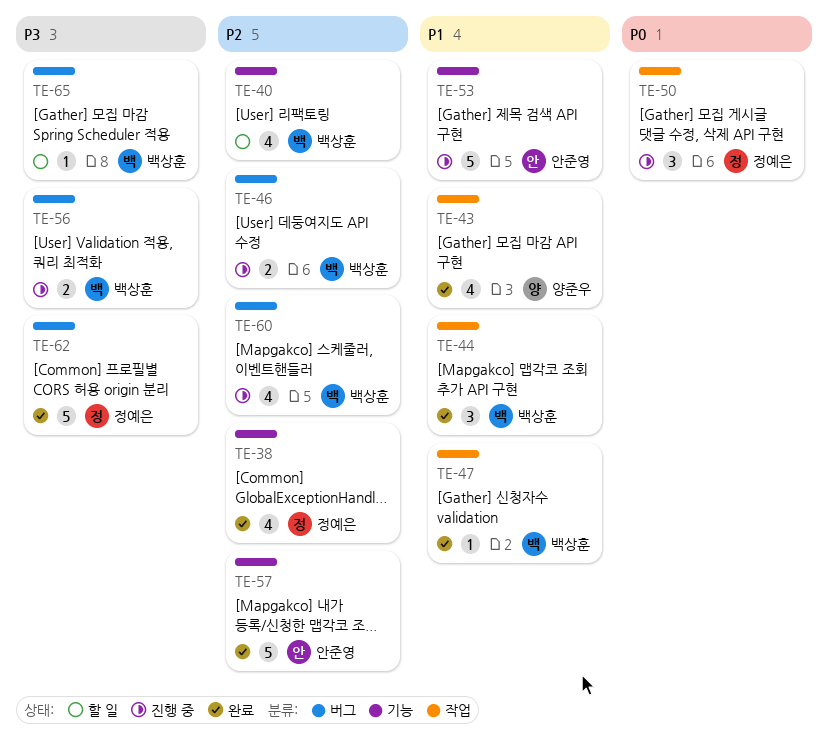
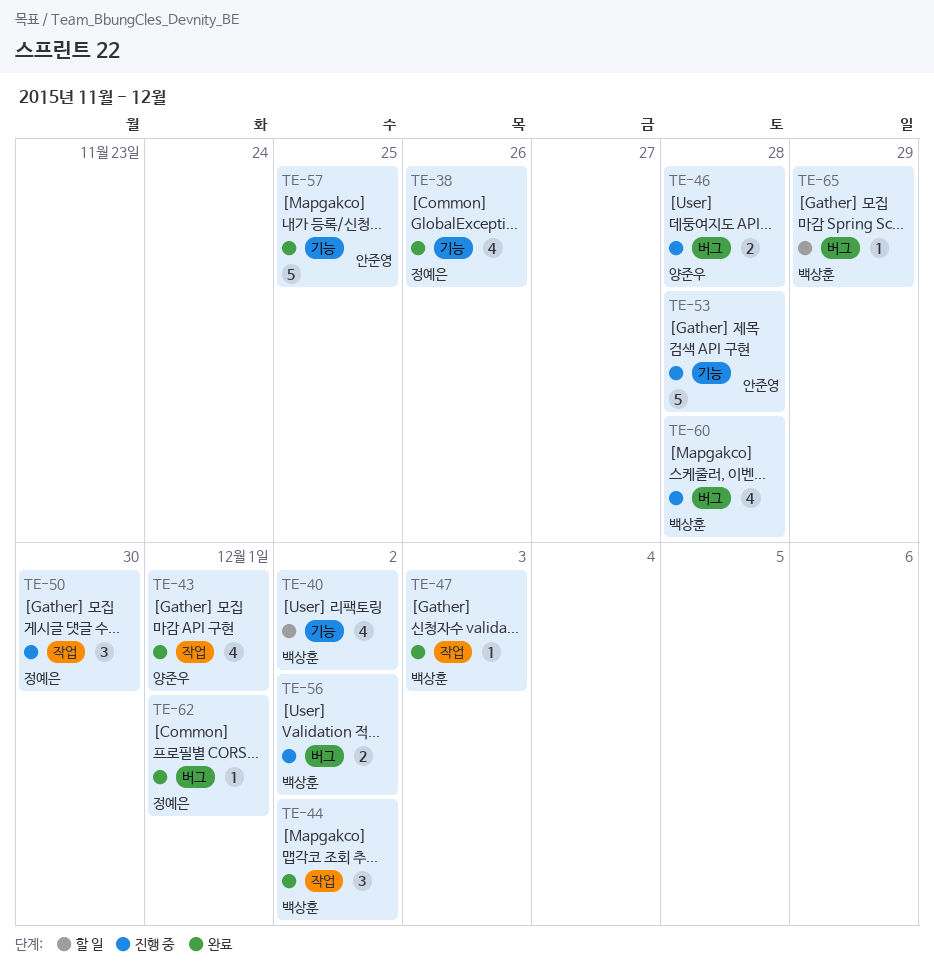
TE-46, owner: 백상훈 -> 양준우
TE-62, estimate: 5 -> 1

